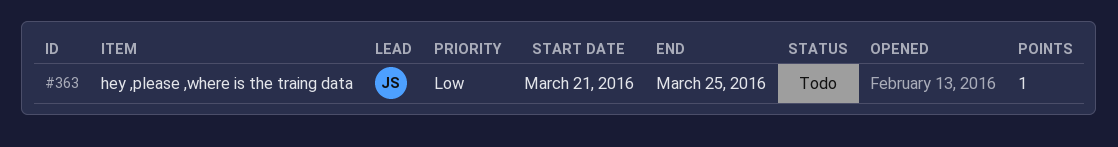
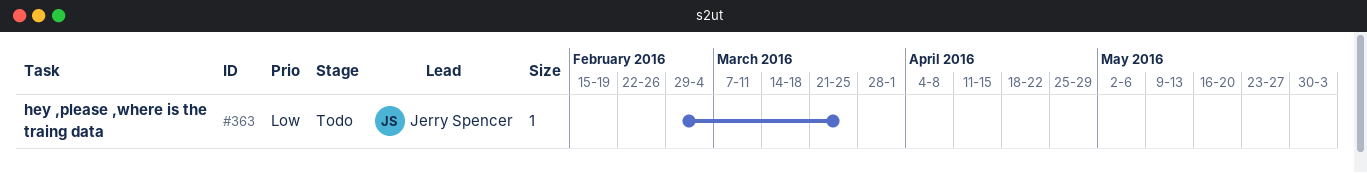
#363, start: Mar 21 -> Feb 29

